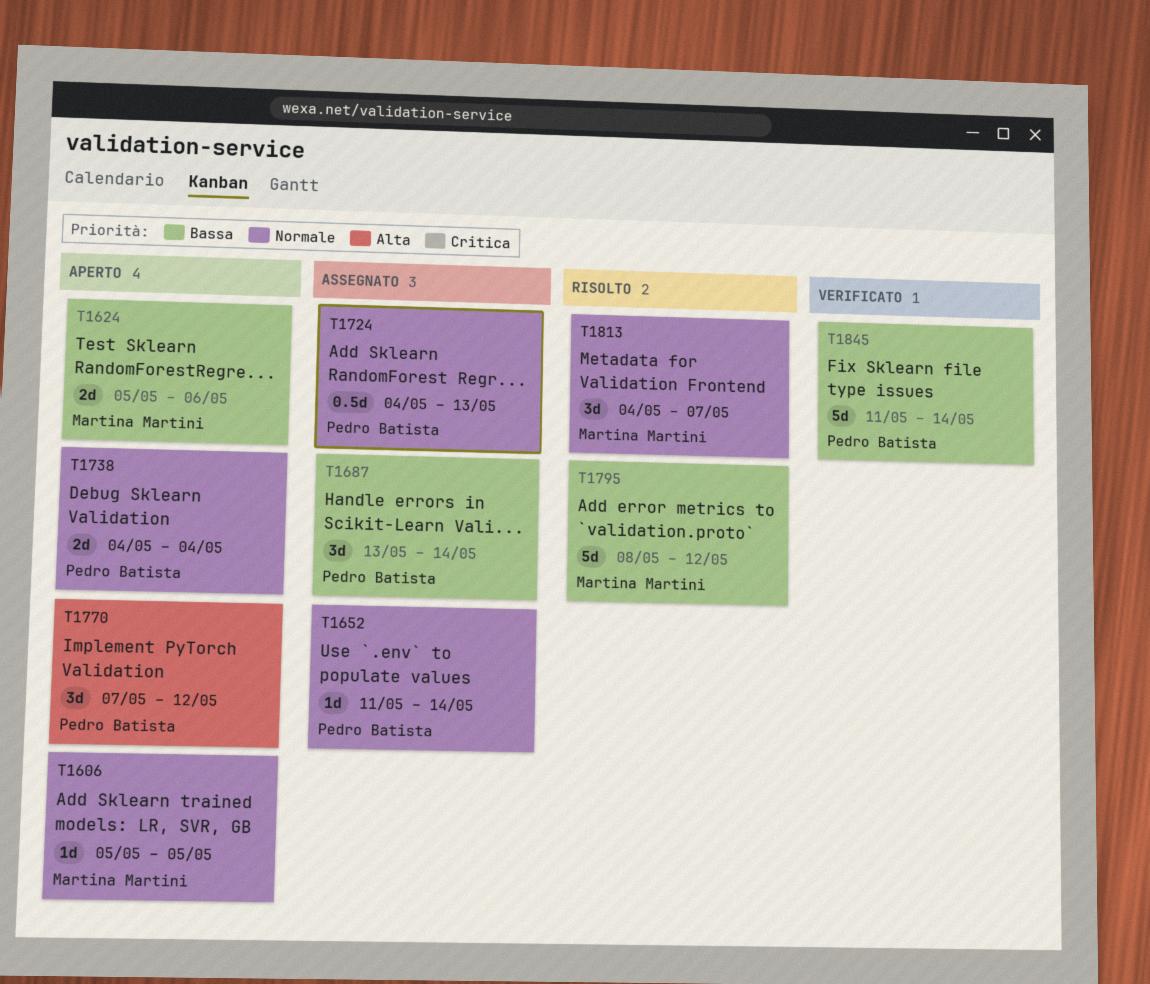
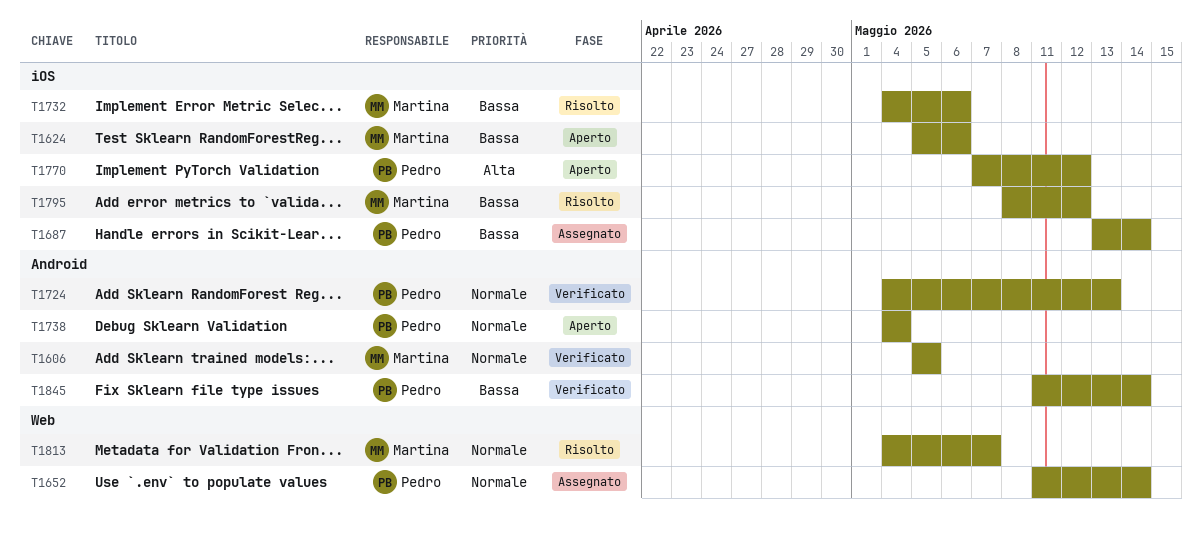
T1606, status: Aperto -> Verificato
T1724, status: Assegnato -> Verificato
T1732: none -> present

